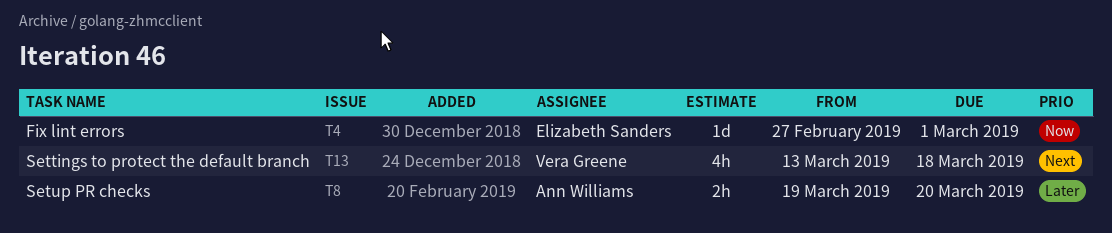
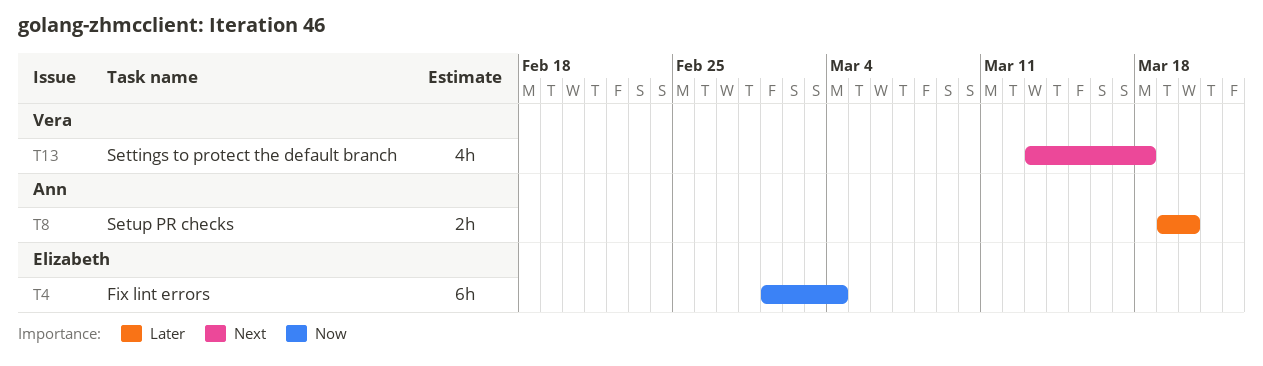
T4, estimate: 1d -> 6h
T4, start: Feb 27 -> Mar 1
T4, due: Mar 1 -> Mar 4

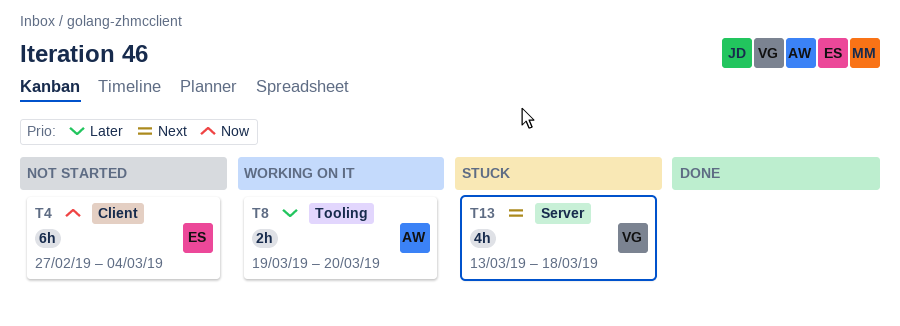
T4, start: Mar 1 -> Feb 27

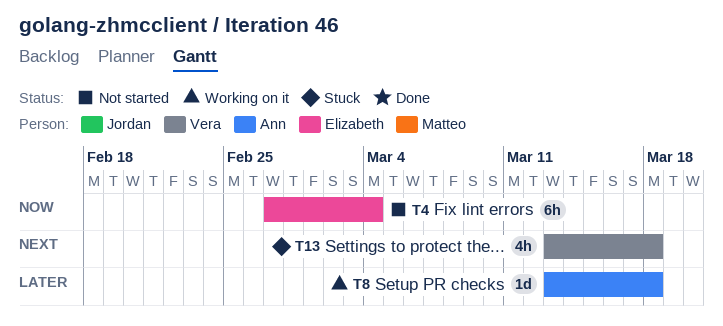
T8, estimate: 2h -> 1d
T8, start: Mar 19 -> Mar 13
T8, due: Mar 20 -> Mar 18

